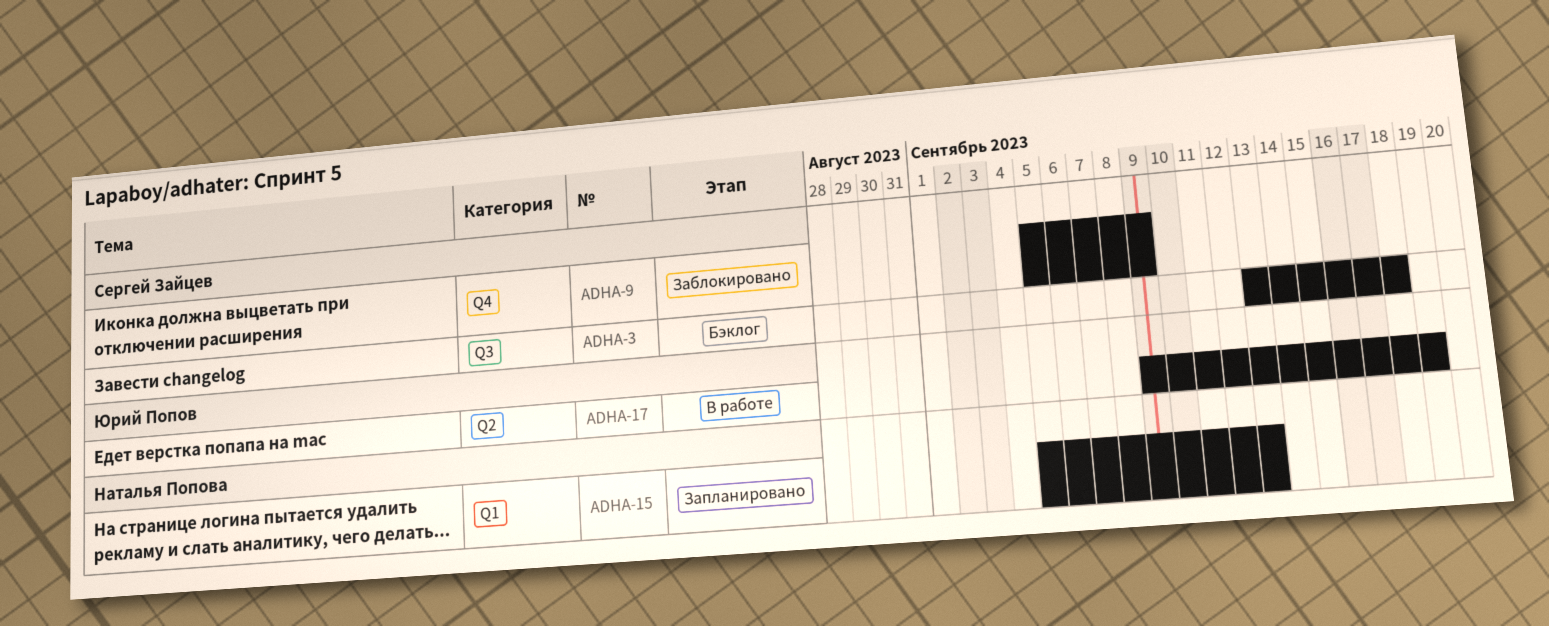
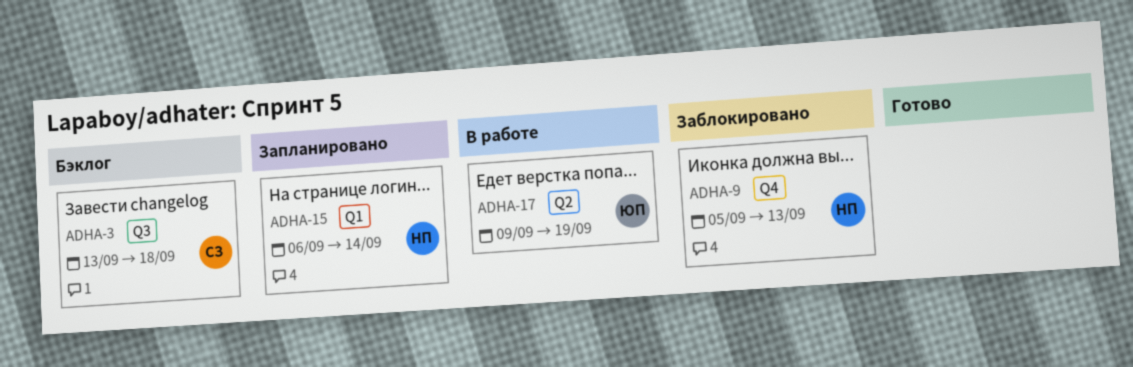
ADHA-9, owner: Сергей Зайцев -> Наталья Попова
ADHA-9, due: Sep 9 -> Sep 13
ADHA-15, start: Sep 5 -> Sep 6
ADHA-15, due: Sep 13 -> Sep 14

